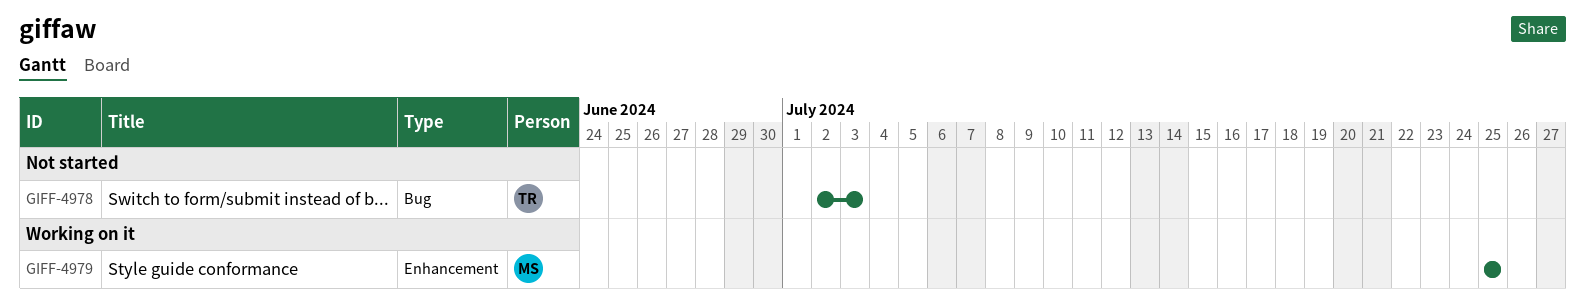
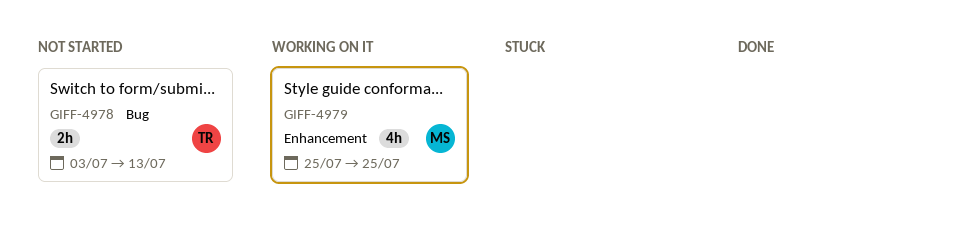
GIFF-4978, start: Jul 2 -> Jul 3
GIFF-4978, due: Jul 3 -> Jul 13

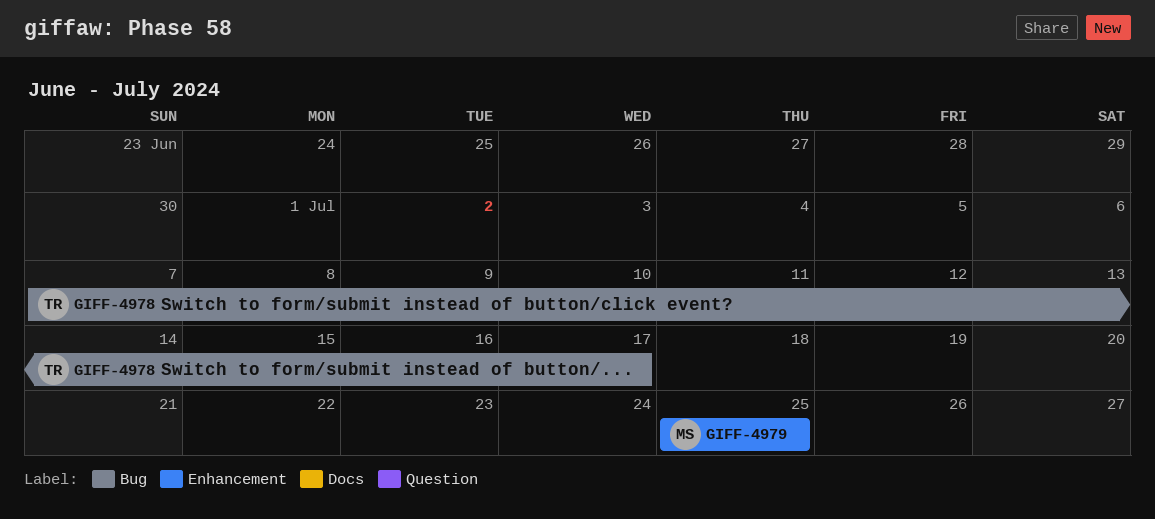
GIFF-4978, start: Jul 3 -> Jul 7
GIFF-4978, due: Jul 13 -> Jul 17

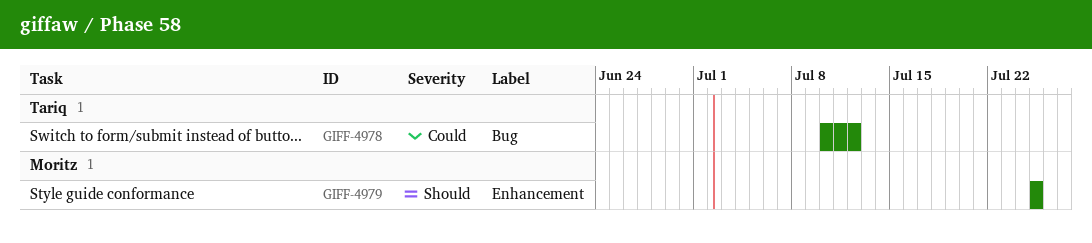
GIFF-4978, start: Jul 7 -> Jul 10
GIFF-4978, due: Jul 17 -> Jul 12

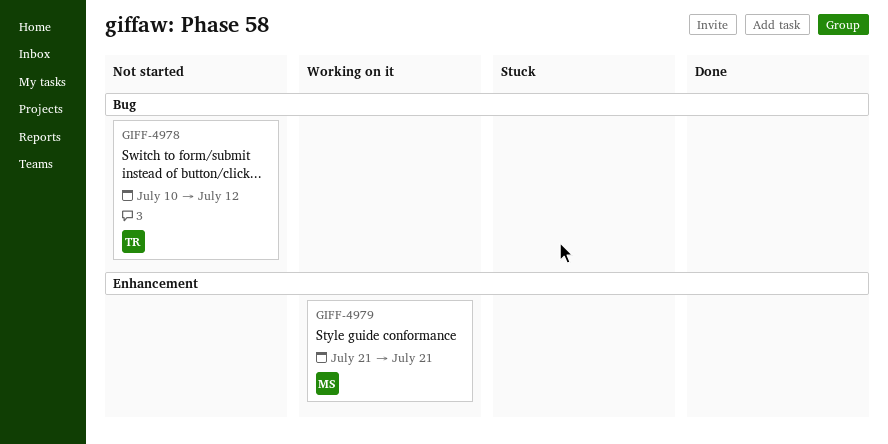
GIFF-4979, start: Jul 25 -> Jul 21
GIFF-4979, due: Jul 25 -> Jul 21

